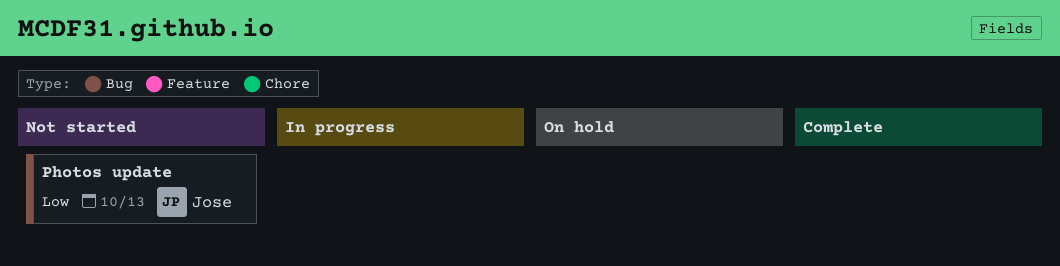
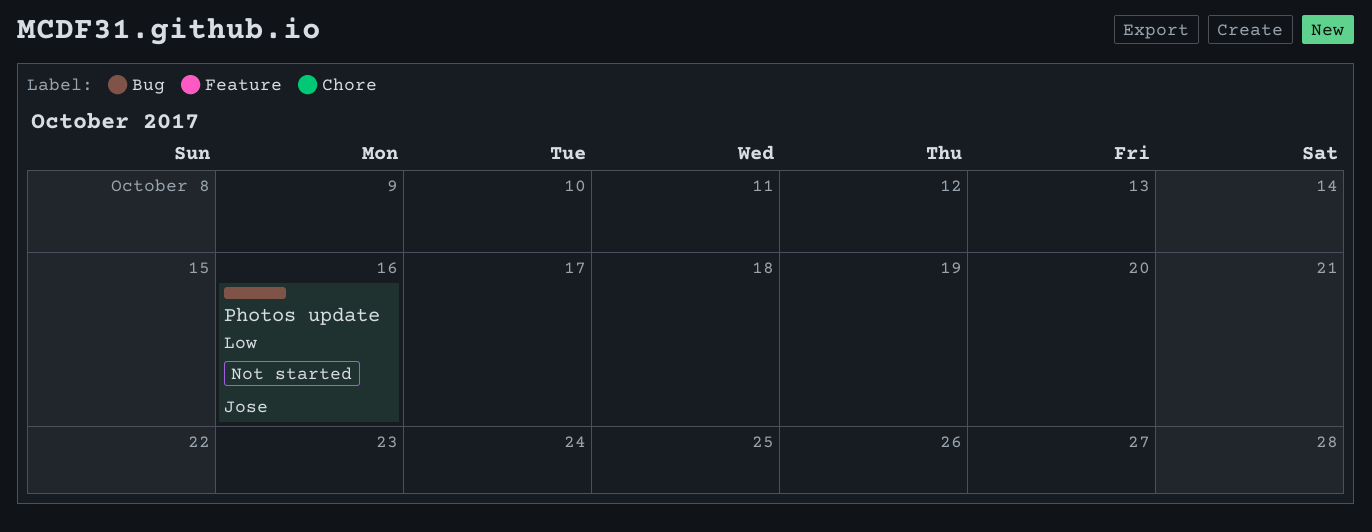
Photos update, due: Oct 13 -> Oct 16

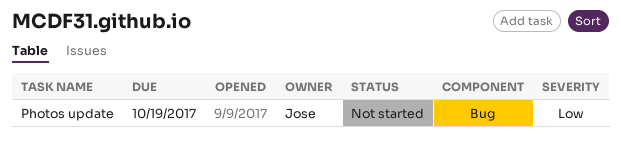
Photos update, due: Oct 16 -> Oct 19

